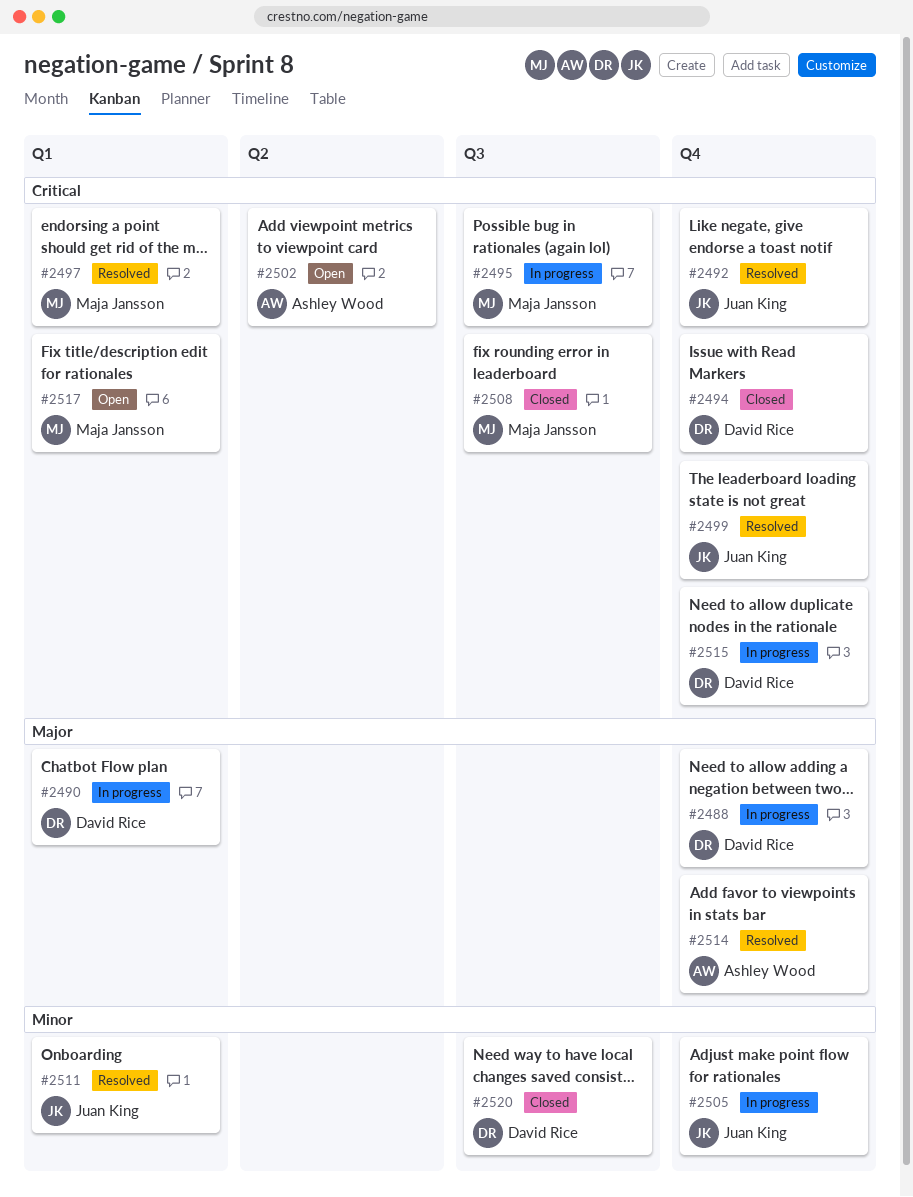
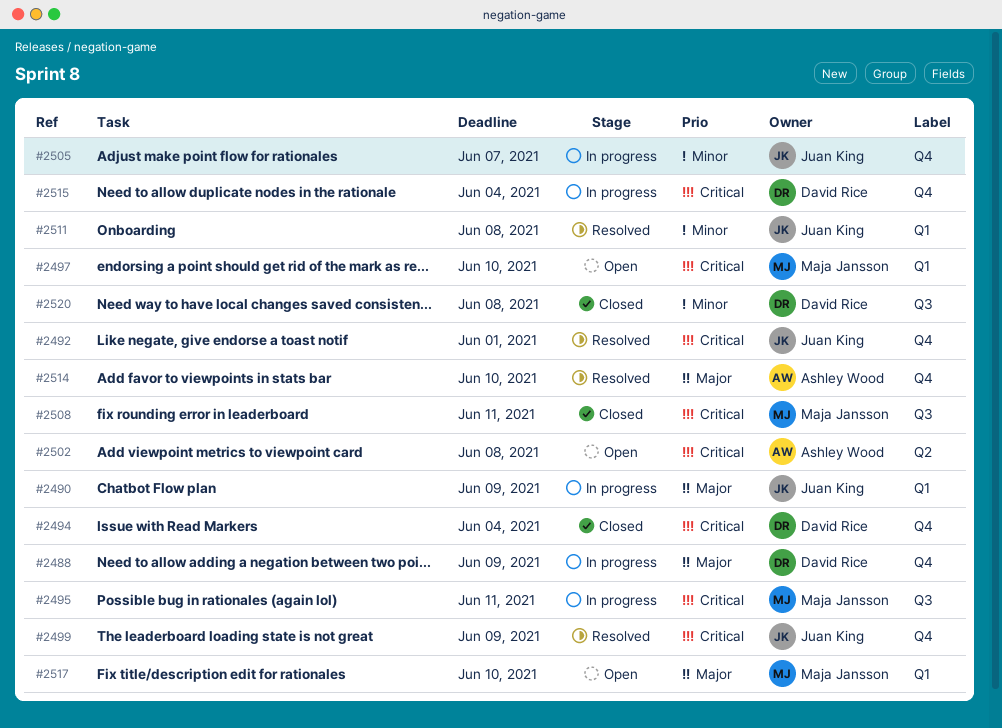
#2490, owner: David Rice -> Juan King
#2497, status: Resolved -> Open
#2517, priority: Critical -> Major

